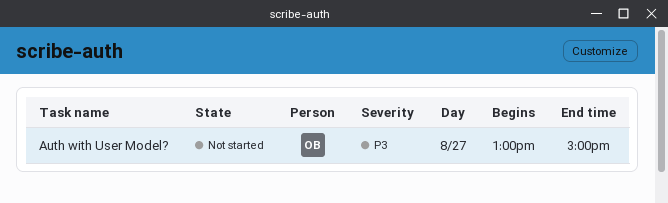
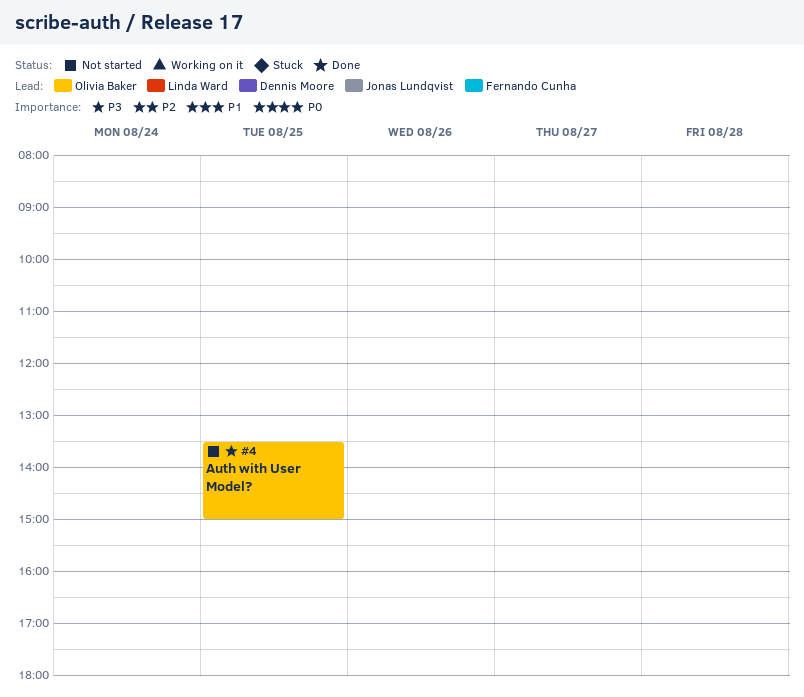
Auth with User Model?, day: Aug 27 -> Aug 25
Auth with User Model?, begins: 13:00 -> 13:30

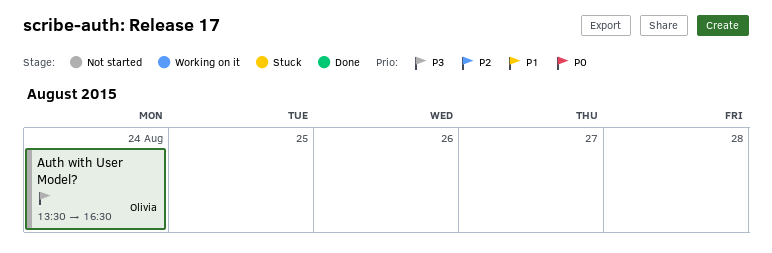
Auth with User Model?, day: Aug 25 -> Aug 24
Auth with User Model?, ends: 15:00 -> 16:30

